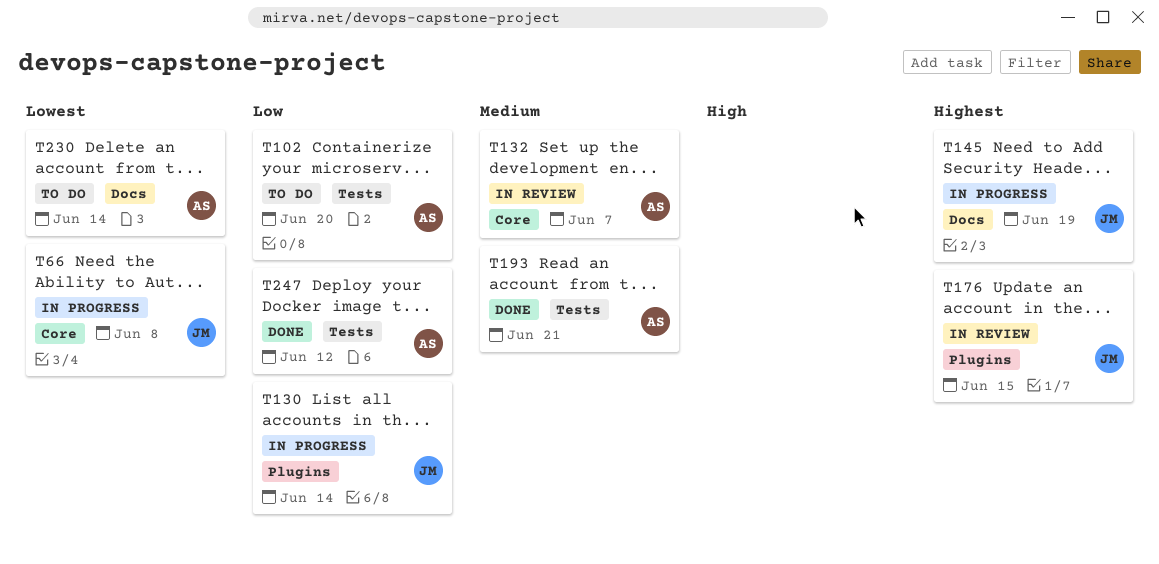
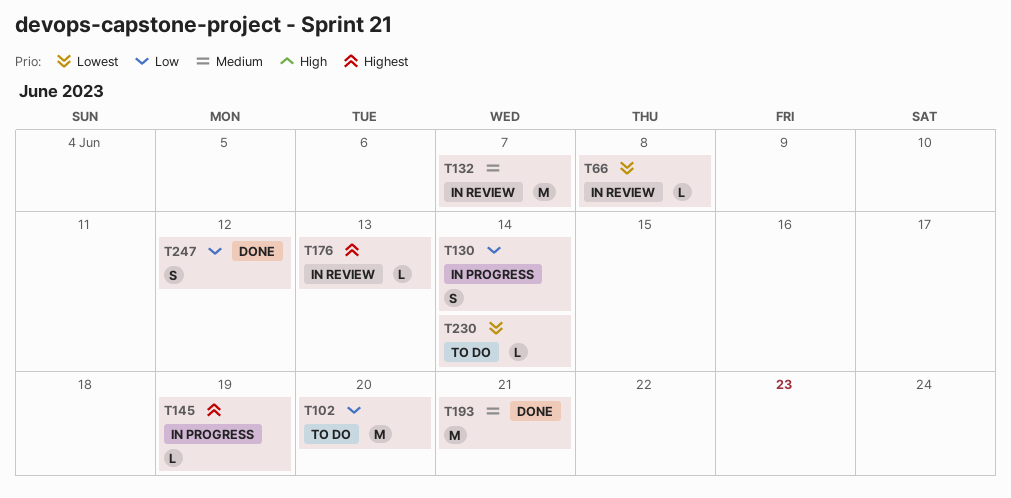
T66, status: In progress -> In review
T176, due: Jun 15 -> Jun 13

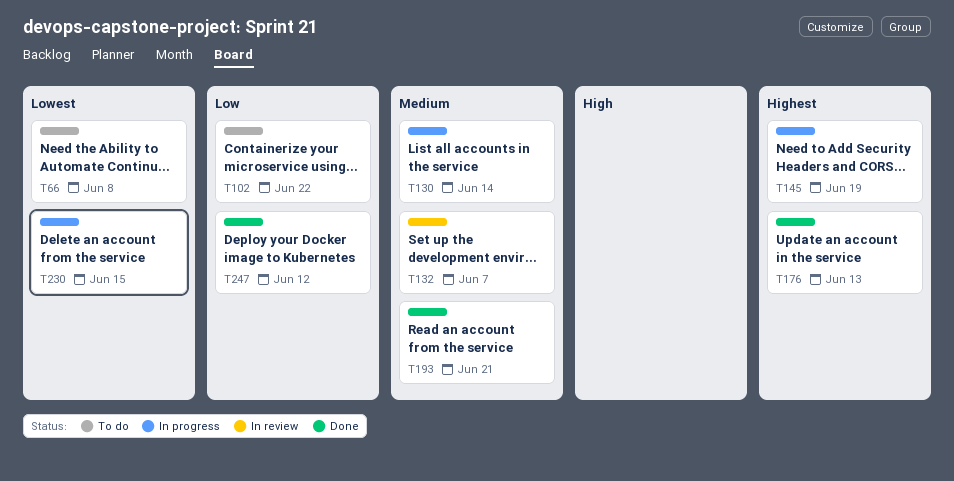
T66, status: In review -> To do
T102, due: Jun 20 -> Jun 22
T130, priority: Low -> Medium
T176, status: In review -> Done
T230, status: To do -> In progress
T230, due: Jun 14 -> Jun 15

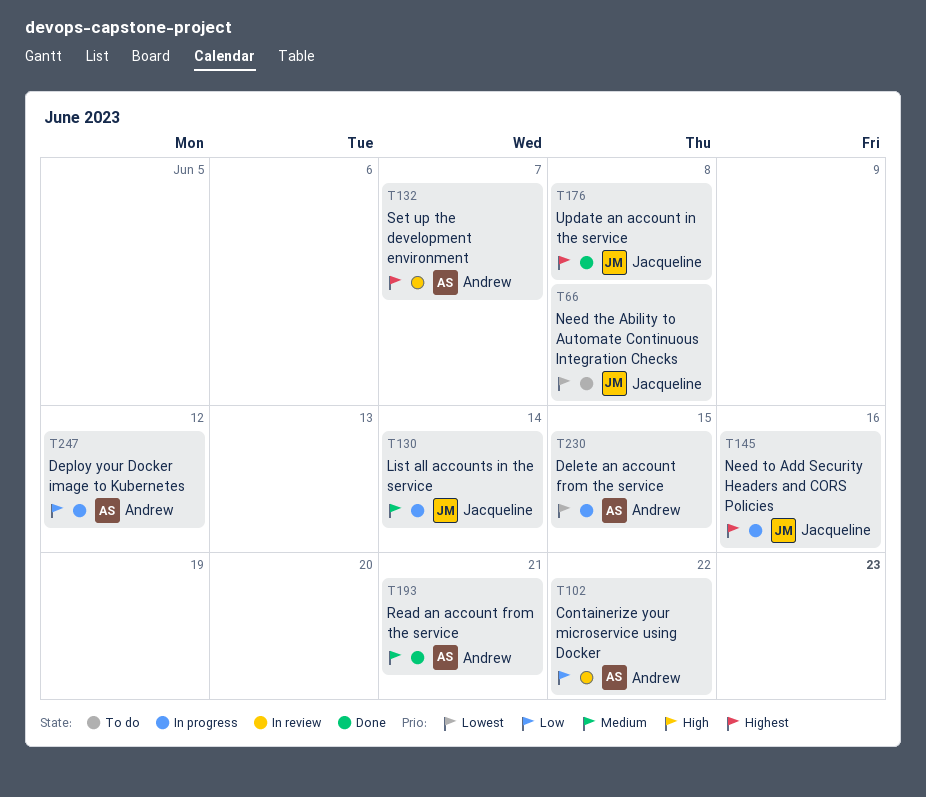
T102, status: To do -> In review
T132, priority: Medium -> Highest
T145, due: Jun 19 -> Jun 16
T176, due: Jun 13 -> Jun 8
T247, status: Done -> In progress

